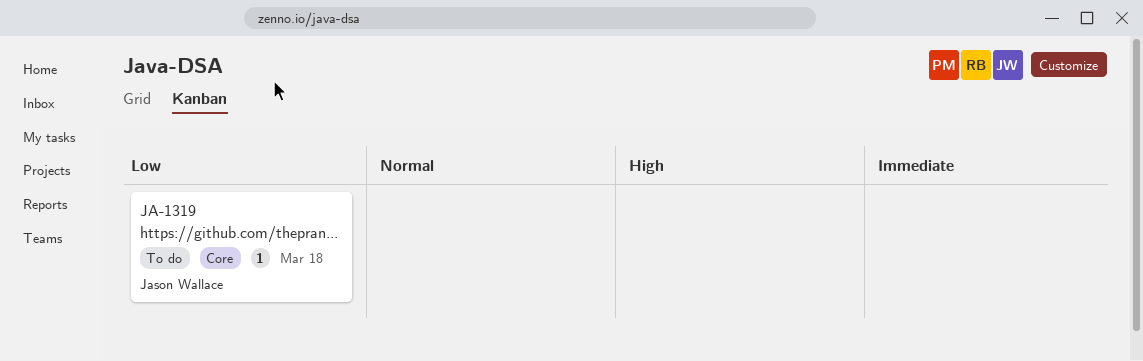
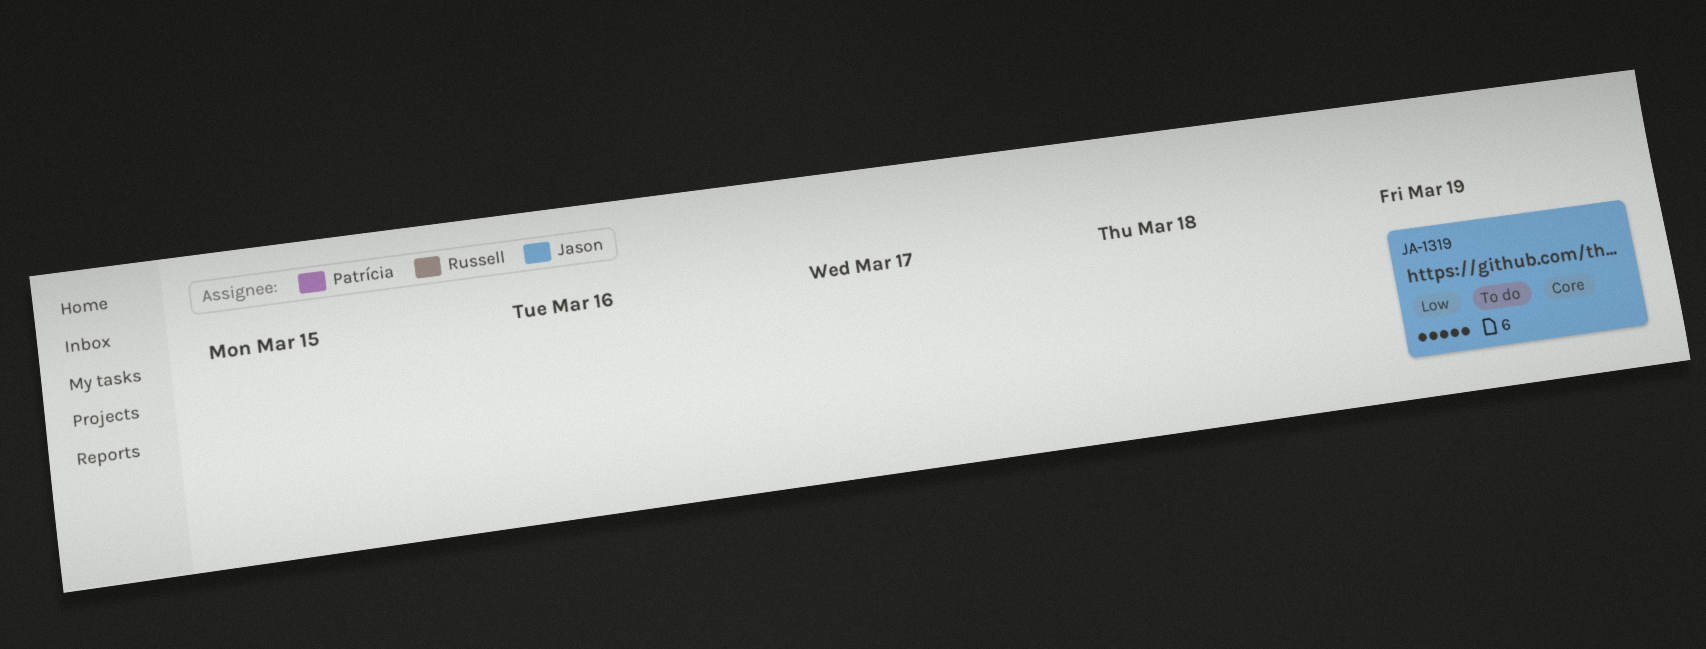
JA-1319, estimate: 1 -> 5
JA-1319, due: Mar 18 -> Mar 19

